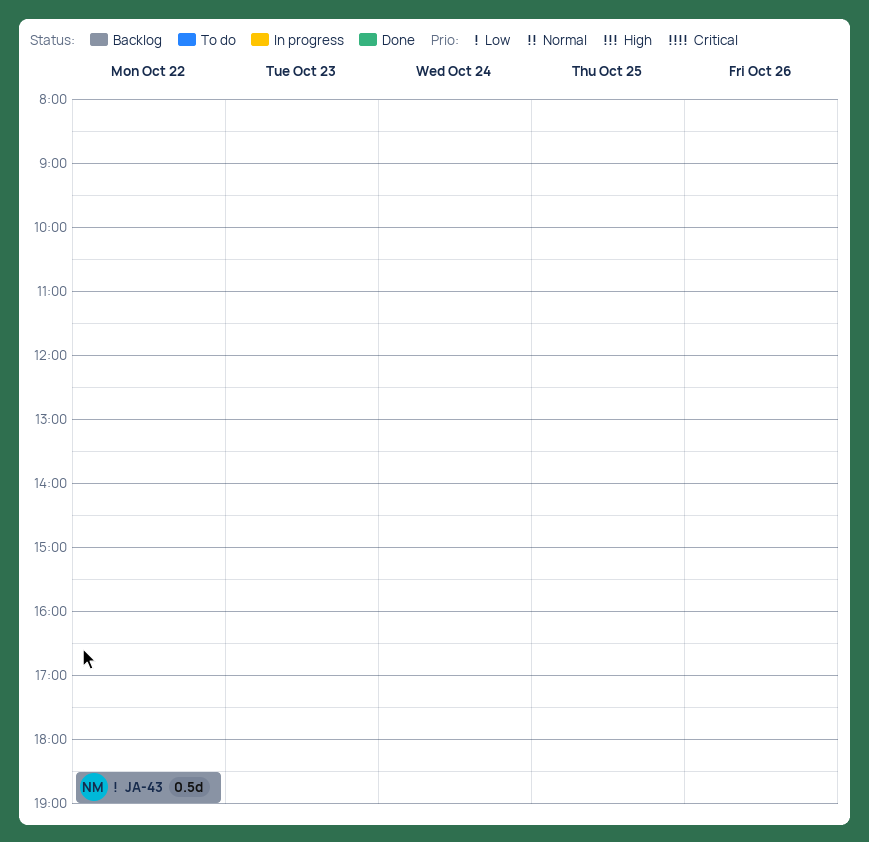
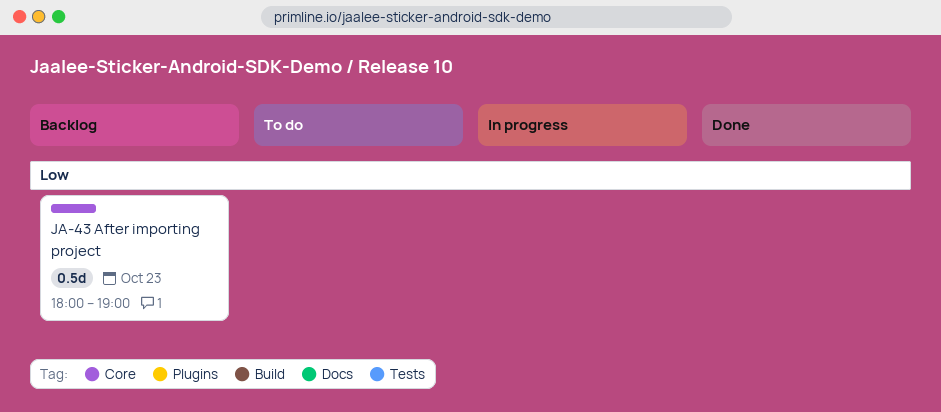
JA-43, day: Oct 22 -> Oct 23
JA-43, begins: 18:30 -> 18:00

